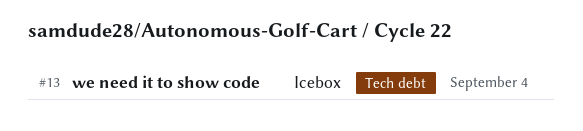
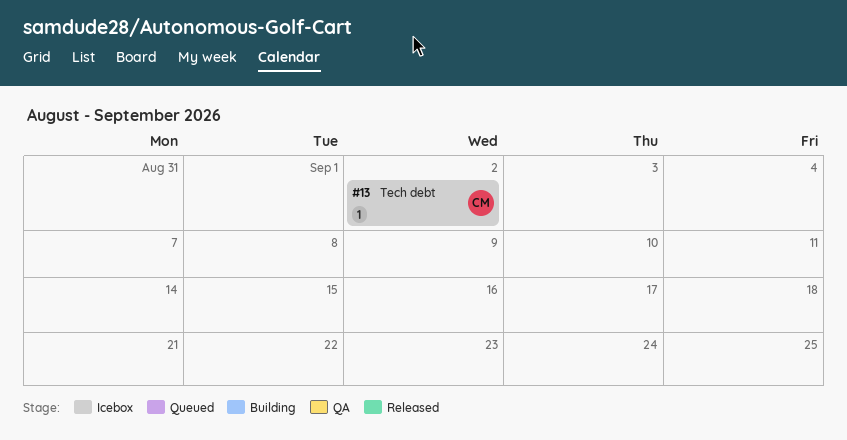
#13, due: Sep 4 -> Sep 2

